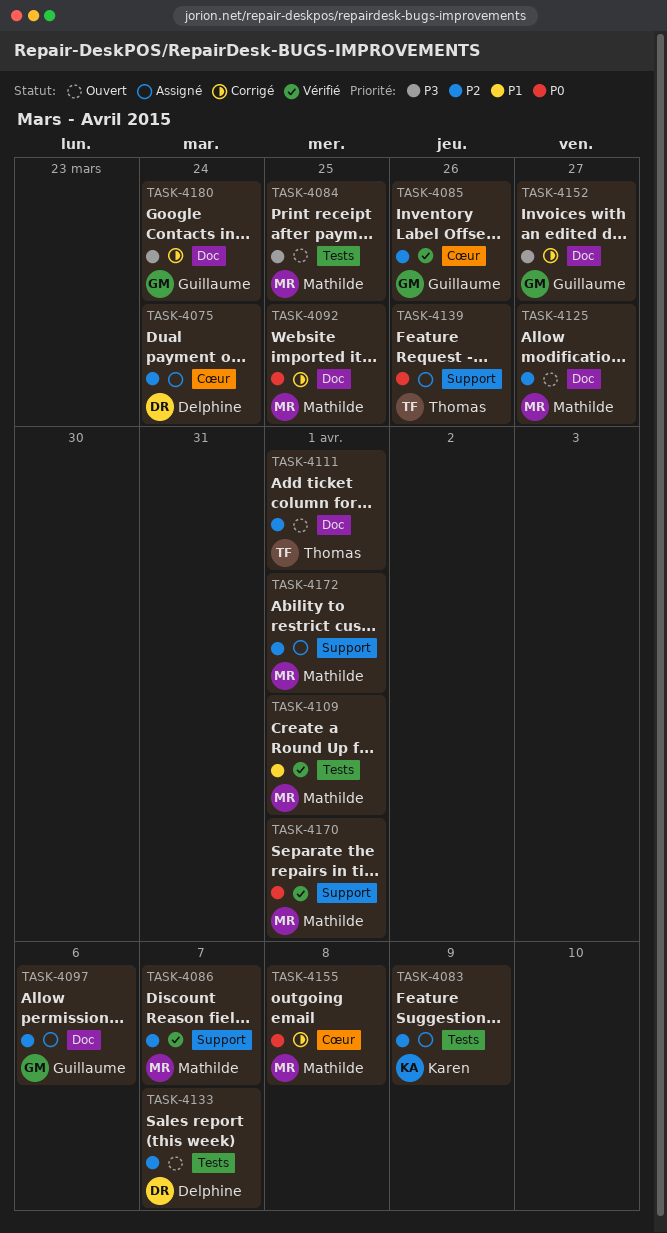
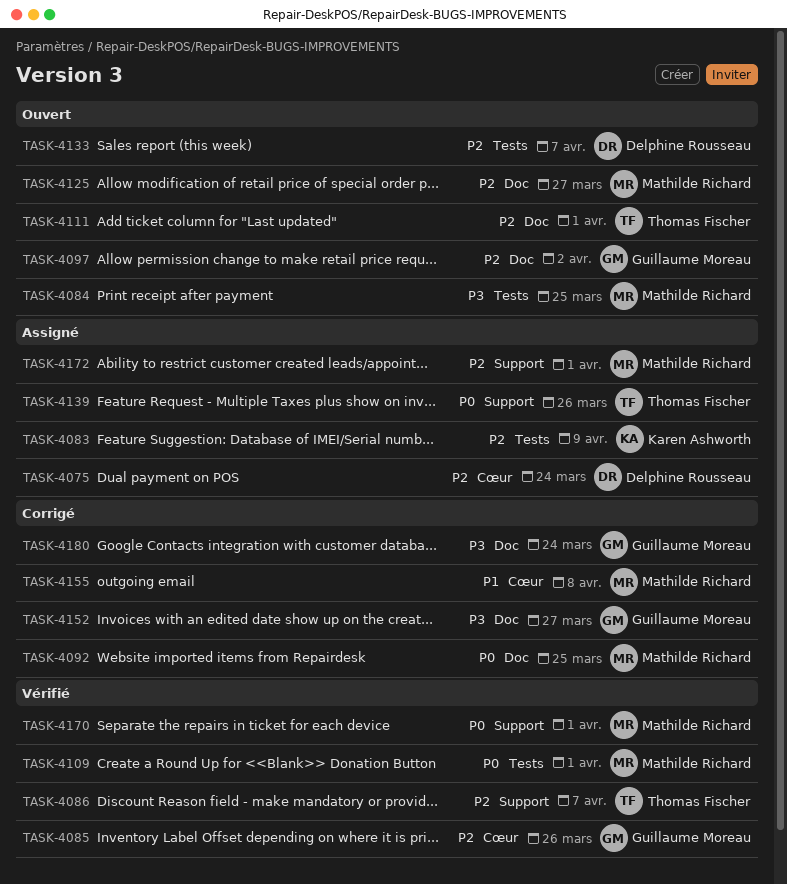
TASK-4086, owner: Mathilde Richard -> Thomas Fischer
TASK-4097, status: Assigné -> Ouvert
TASK-4097, due: Apr 6 -> Apr 2
TASK-4109, priority: P1 -> P0
TASK-4155, priority: P0 -> P1

